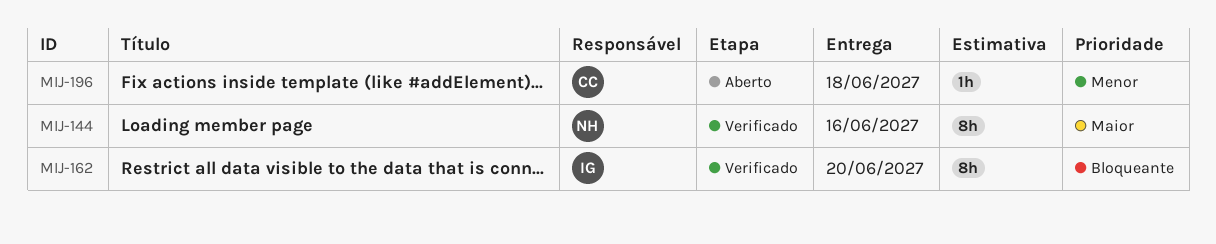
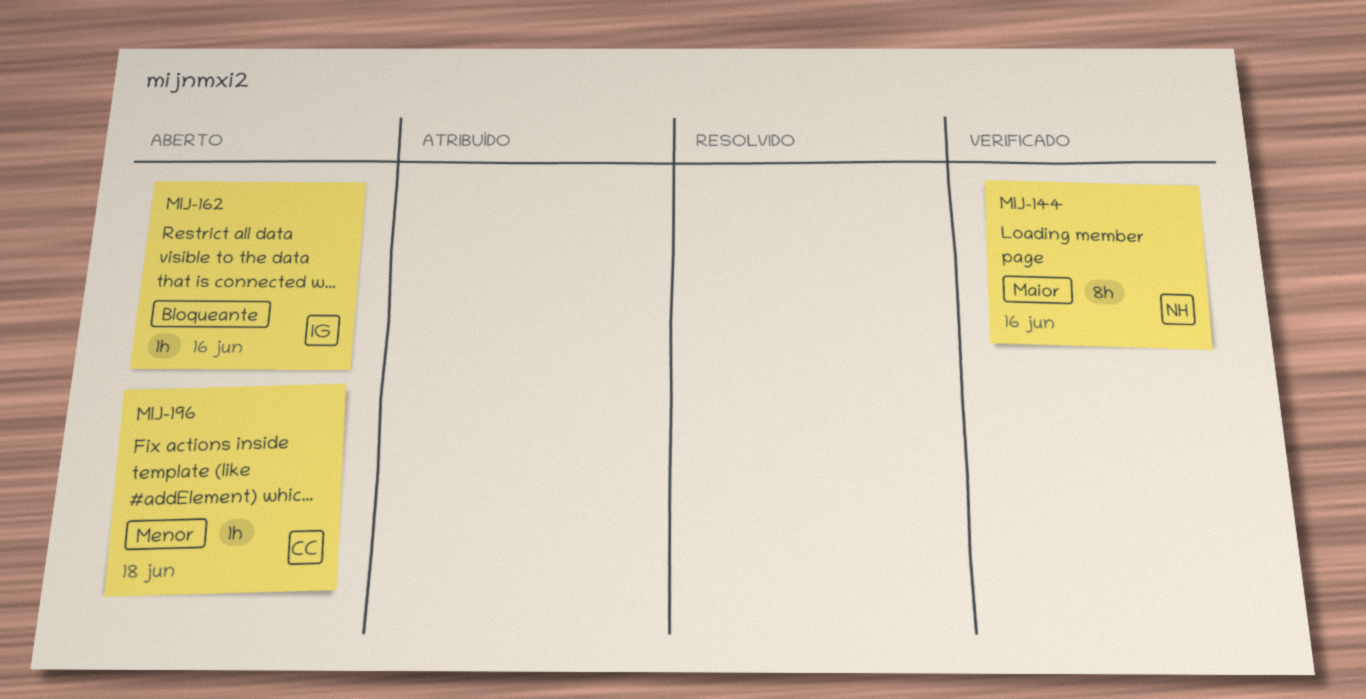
MIJ-162, status: Verificado -> Aberto
MIJ-162, estimate: 8h -> 1h
MIJ-162, due: Jun 20 -> Jun 16

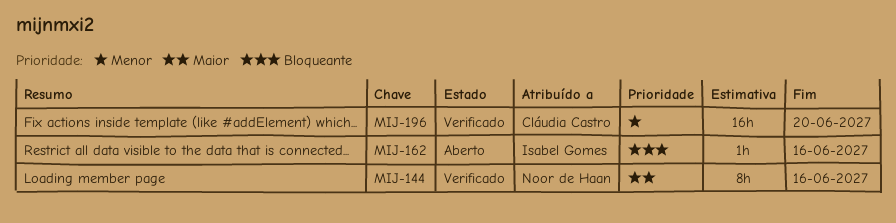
MIJ-196, status: Aberto -> Verificado
MIJ-196, estimate: 1h -> 16h
MIJ-196, due: Jun 18 -> Jun 20

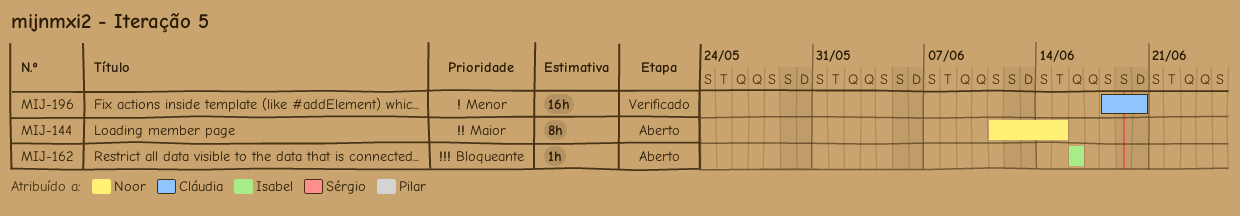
MIJ-144, status: Verificado -> Aberto
MIJ-144, due: Jun 16 -> Jun 15

